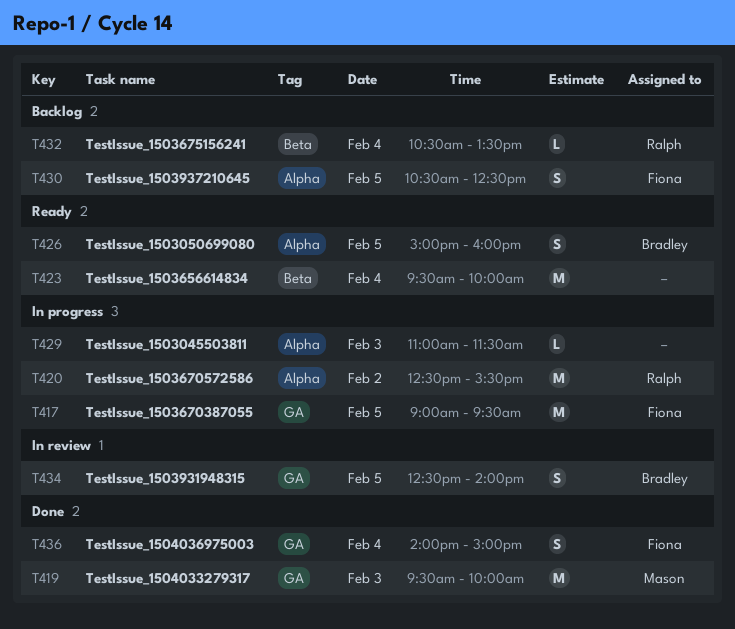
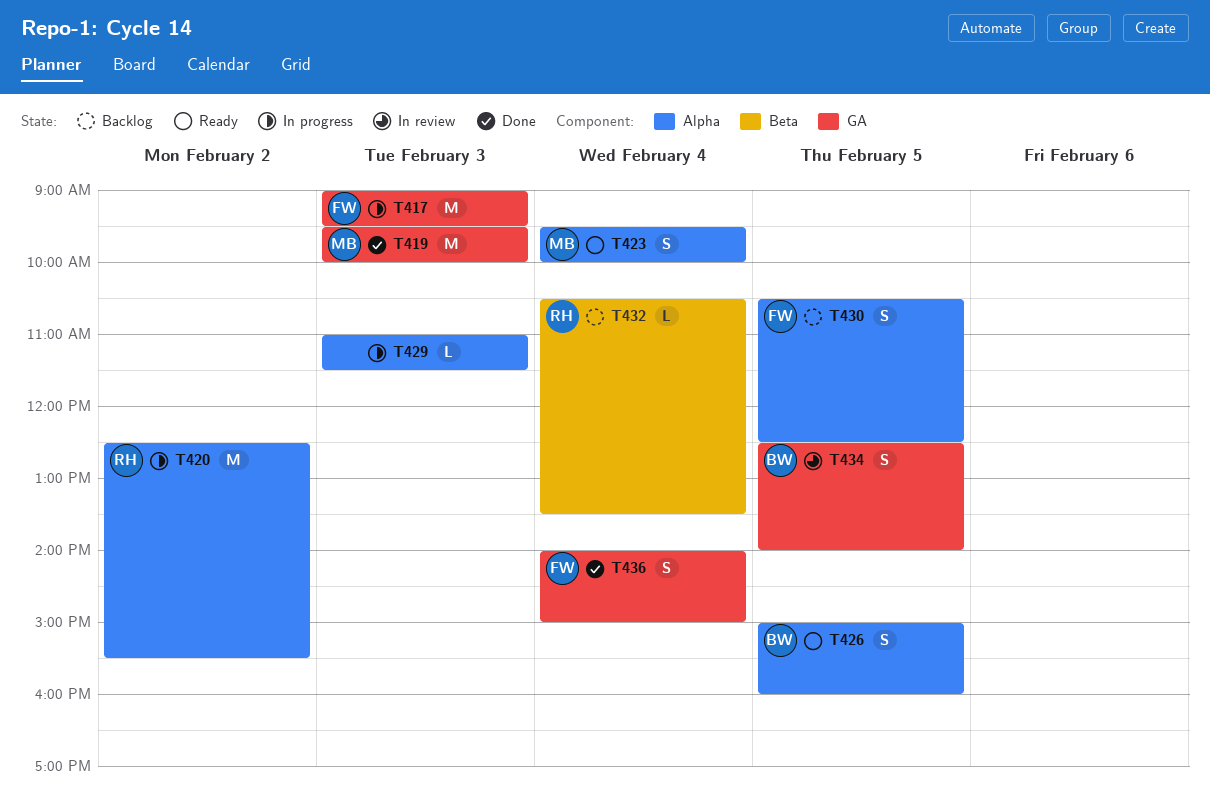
T417, day: Feb 5 -> Feb 3
T423, owner: none -> Mason
T423, label: Beta -> Alpha
T423, estimate: M -> S

